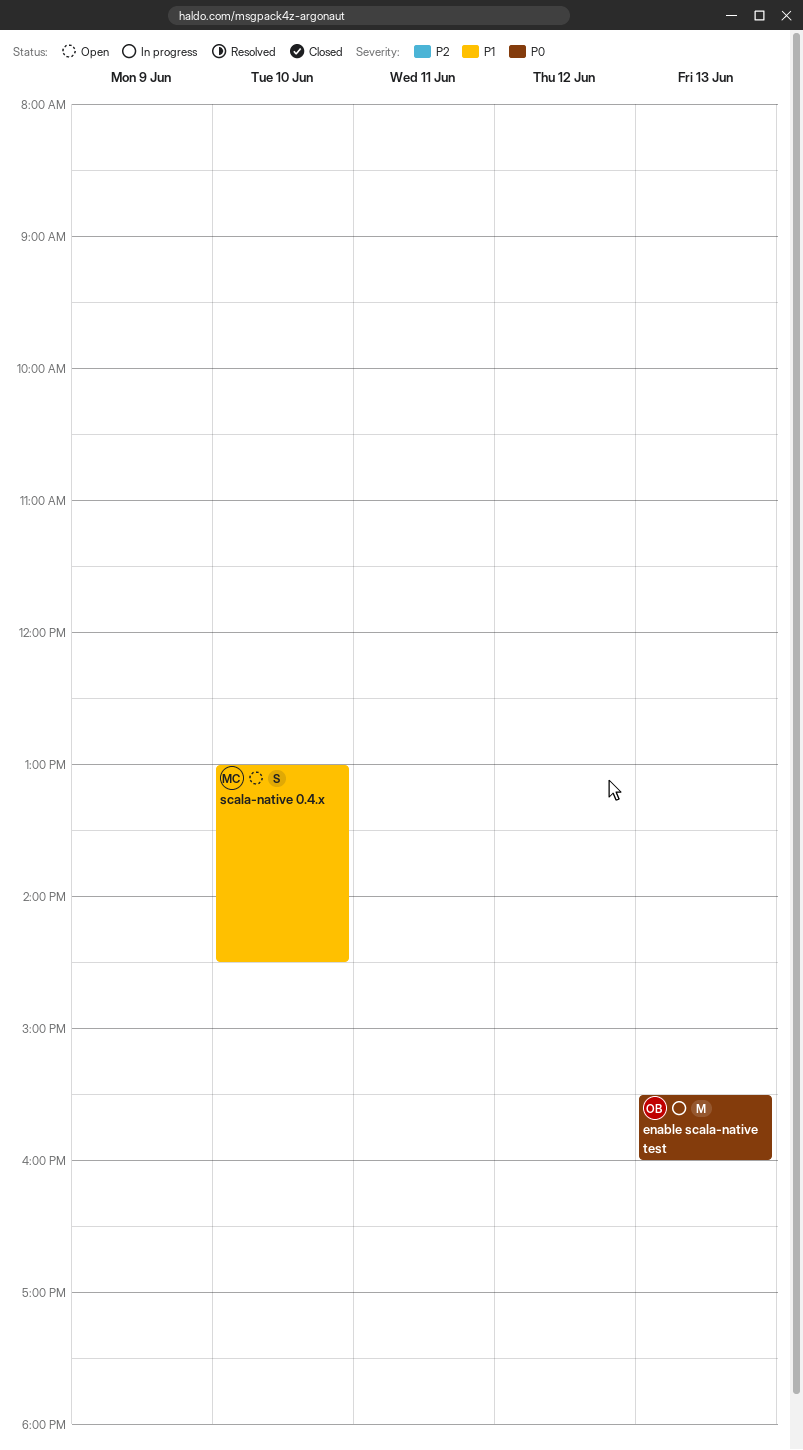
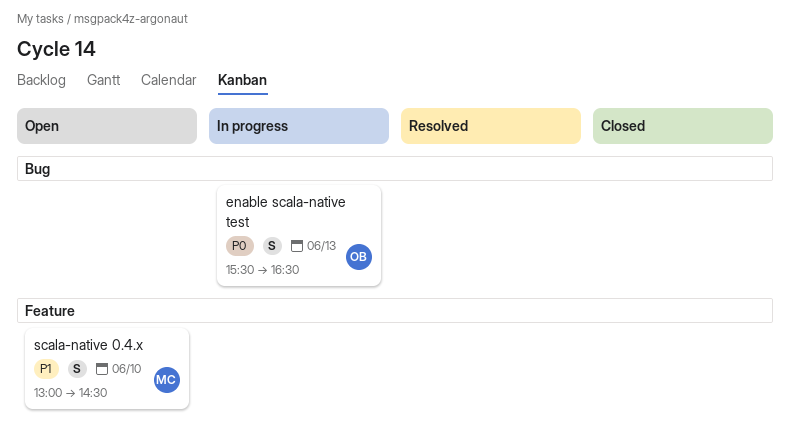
enable scala-native test, estimate: M -> S
enable scala-native test, ends: 16:00 -> 16:30

